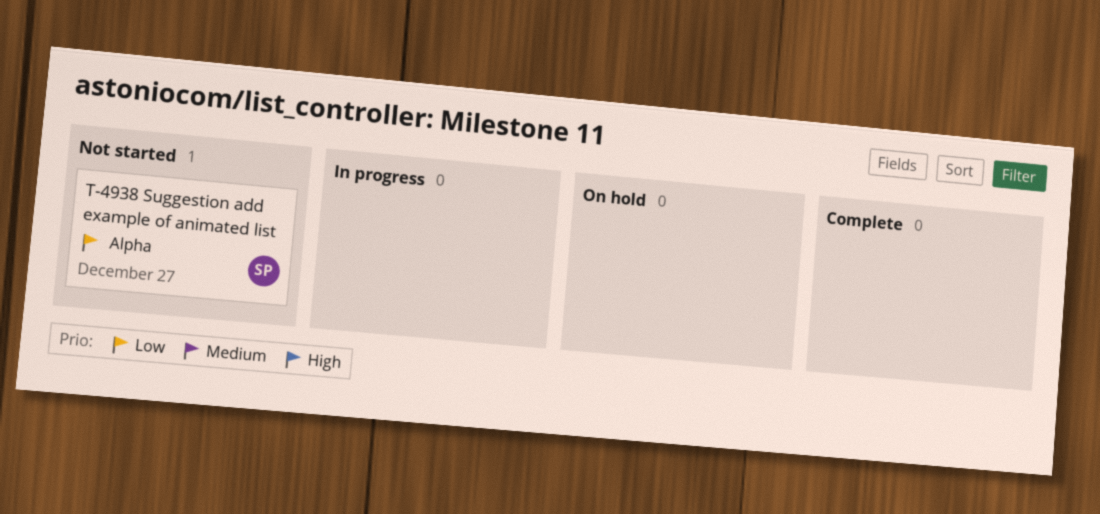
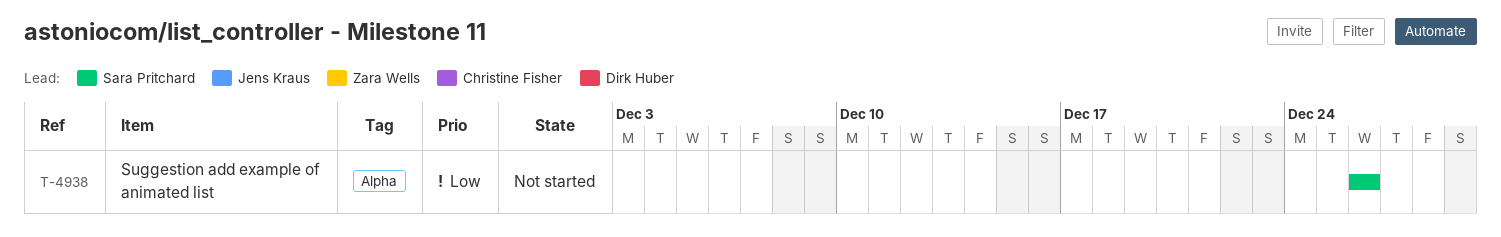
T-4938, due: Dec 27 -> Dec 26

